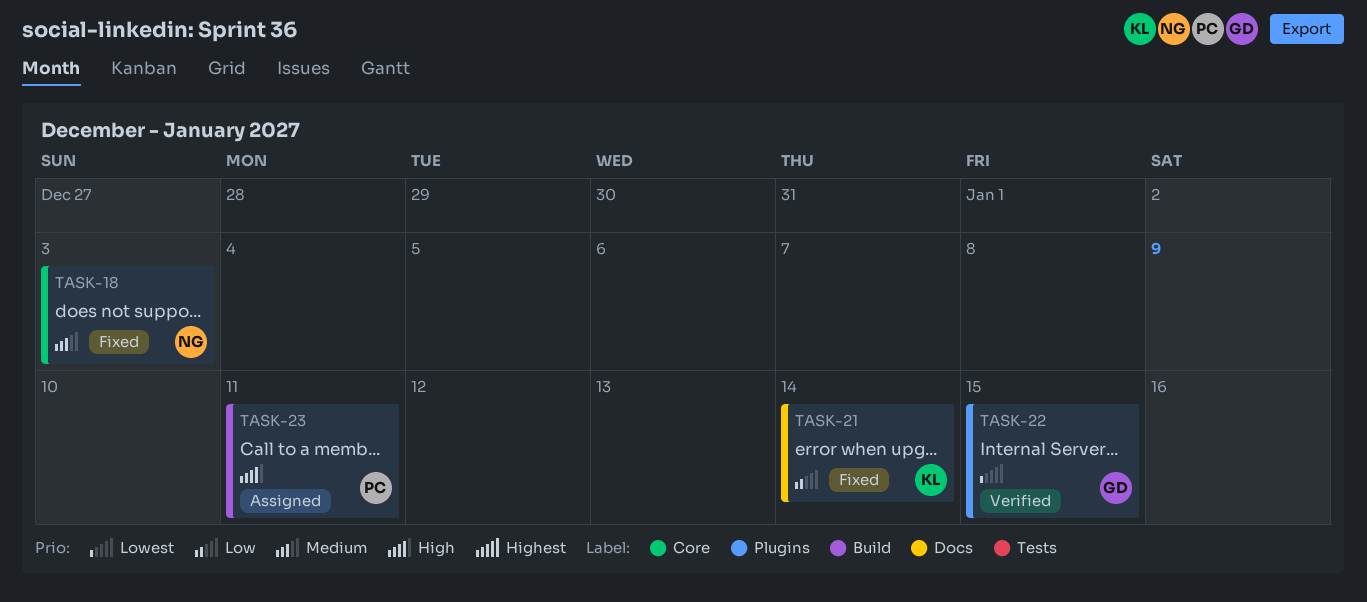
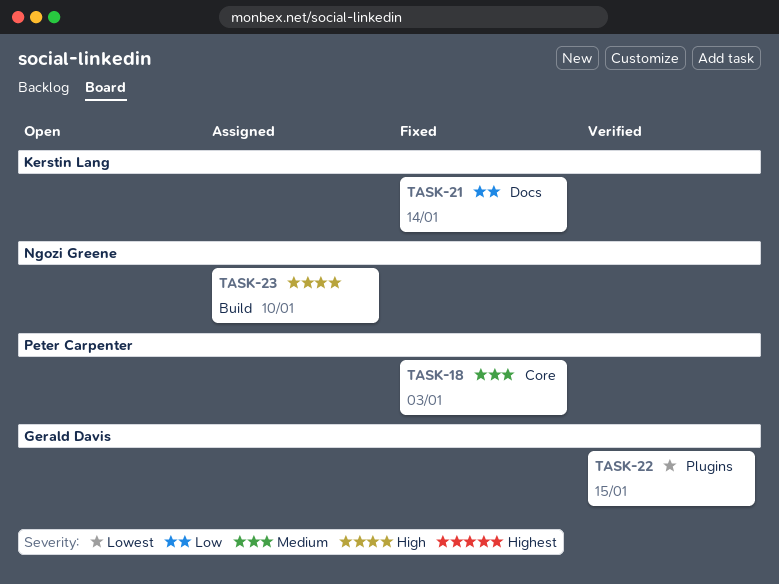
TASK-18, owner: Ngozi Greene -> Peter Carpenter
TASK-23, owner: Peter Carpenter -> Ngozi Greene
TASK-23, due: Jan 11 -> Jan 10

